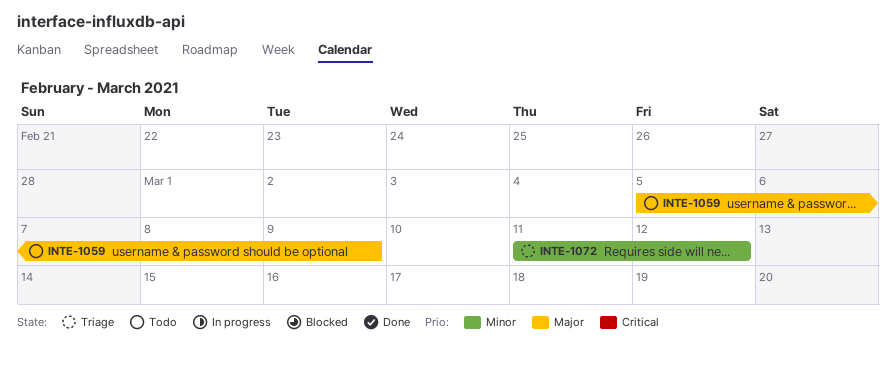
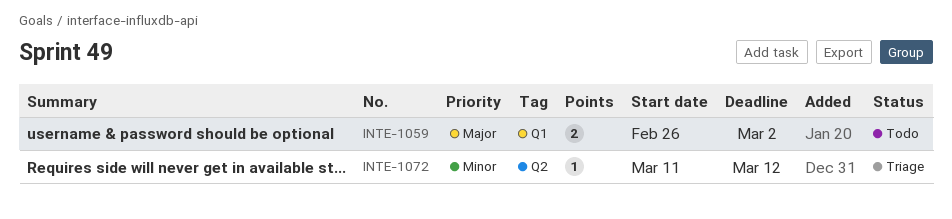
INTE-1059, start: Mar 5 -> Feb 26
INTE-1059, due: Mar 9 -> Mar 2

